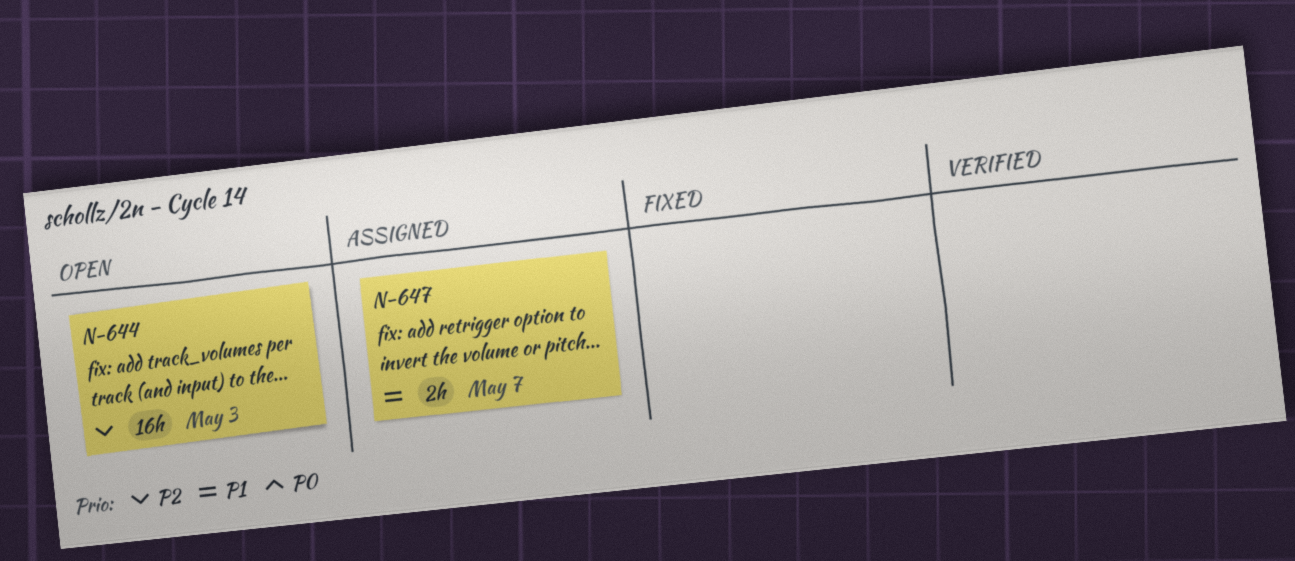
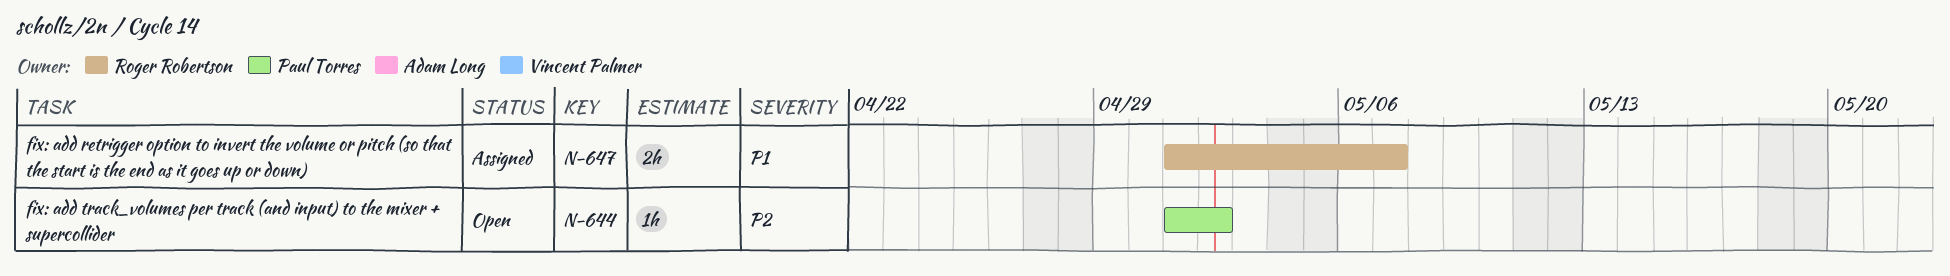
N-644, estimate: 16h -> 1h
N-644, due: May 3 -> May 2

